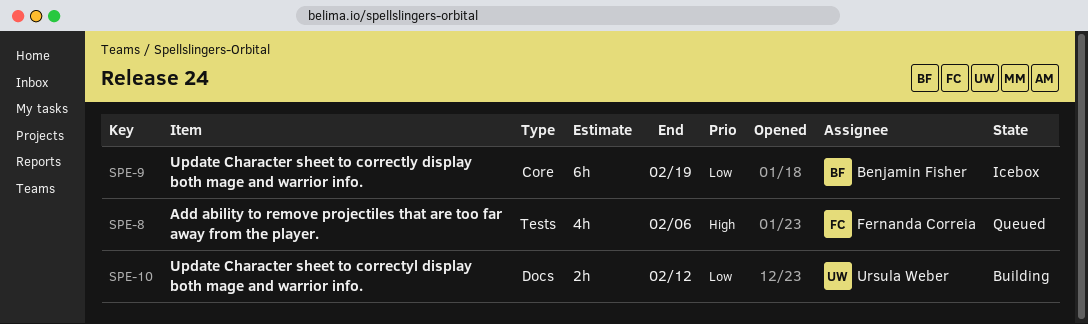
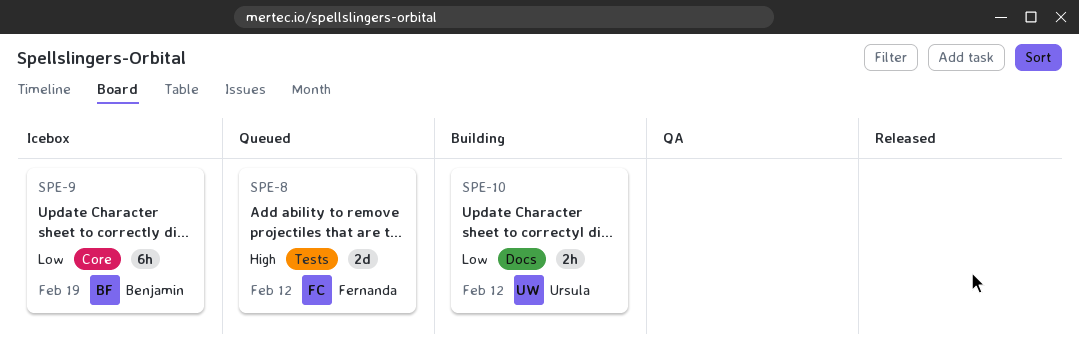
SPE-8, estimate: 4h -> 2d
SPE-8, due: Feb 6 -> Feb 12

